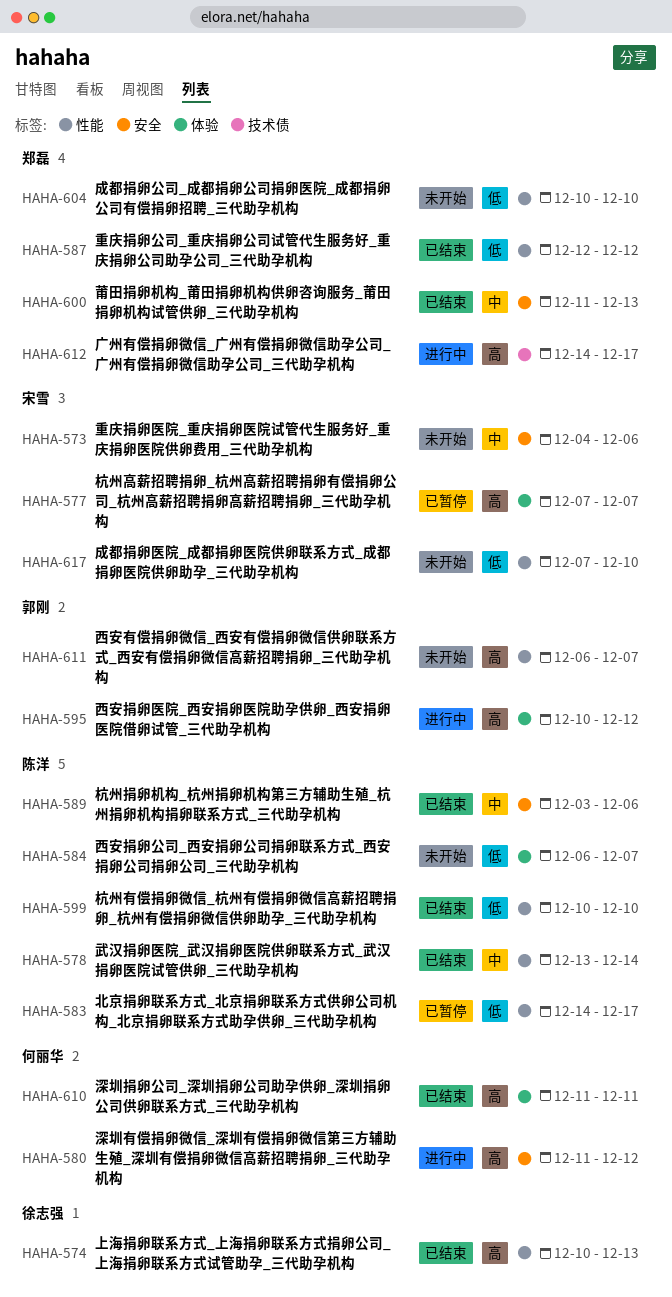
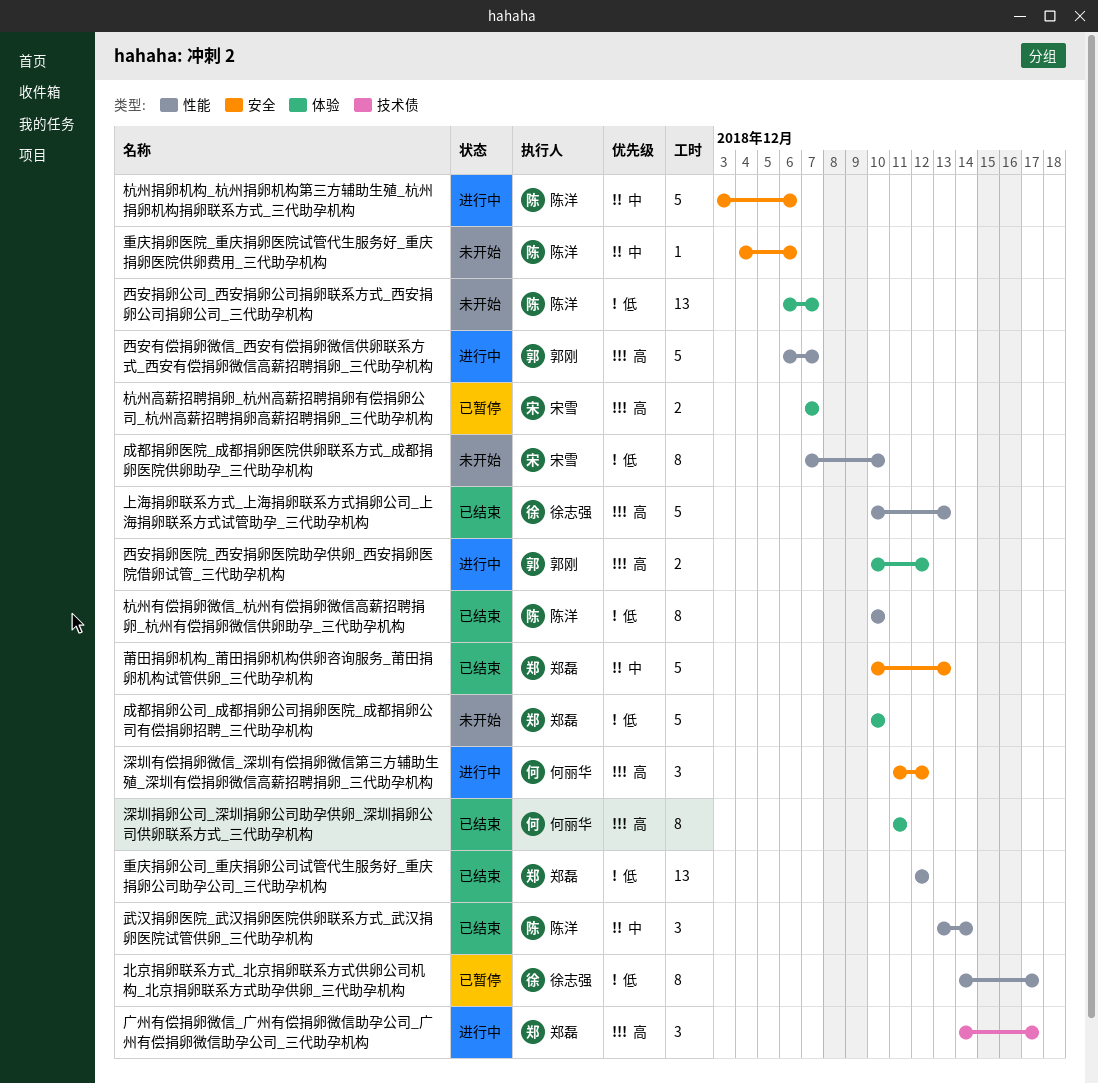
北京捐卵联系方式_北京捐卵联系方式供卵公司机构_北京捐卵联系方式助孕供卵_三代助孕机构, owner: 陈洋 -> 徐志强
成都捐卵公司_成都捐卵公司捐卵医院_成都捐卵公司有偿捐卵招聘_三代助孕机构, label: 性能 -> 体验
杭州捐卵机构_杭州捐卵机构第三方辅助生殖_杭州捐卵机构捐卵联系方式_三代助孕机构, status: 已结束 -> 进行中
莆田捐卵机构_莆田捐卵机构供卵咨询服务_莆田捐卵机构试管供卵_三代助孕机构, start: Dec 11 -> Dec 10
西安有偿捐卵微信_西安有偿捐卵微信供卵联系方式_西安有偿捐卵微信高薪招聘捐卵_三代助孕机构, status: 未开始 -> 进行中
重庆捐卵医院_重庆捐卵医院试管代生服务好_重庆捐卵医院供卵费用_三代助孕机构, owner: 宋雪 -> 陈洋

